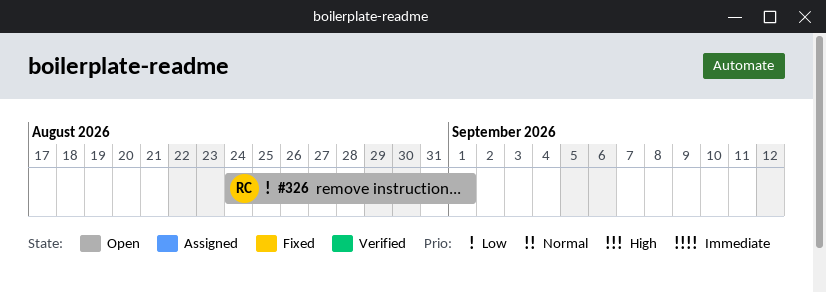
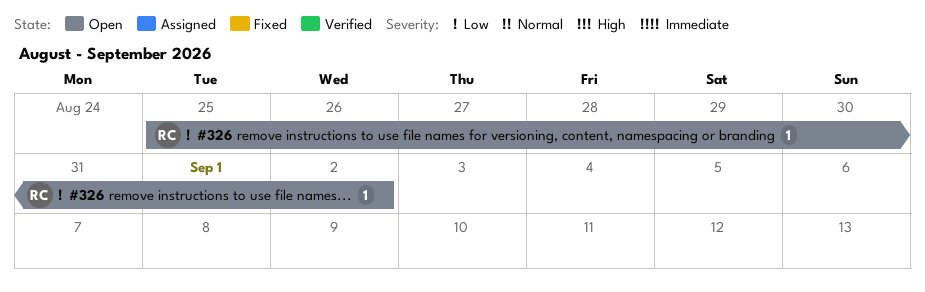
#326, start: Aug 24 -> Aug 25
#326, due: Sep 1 -> Sep 2

